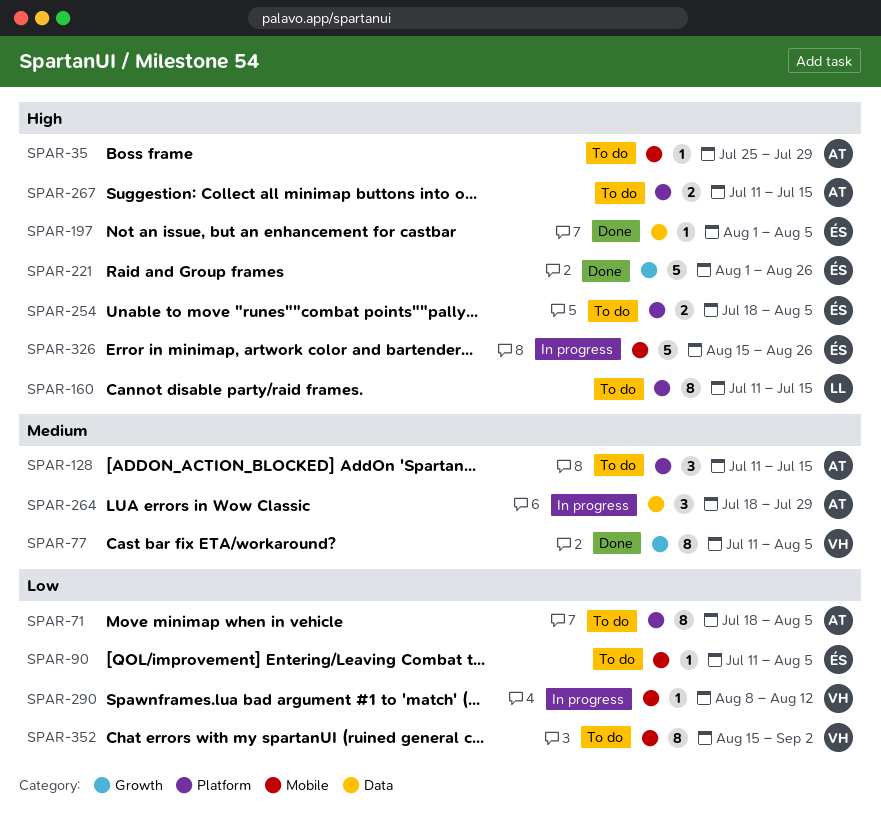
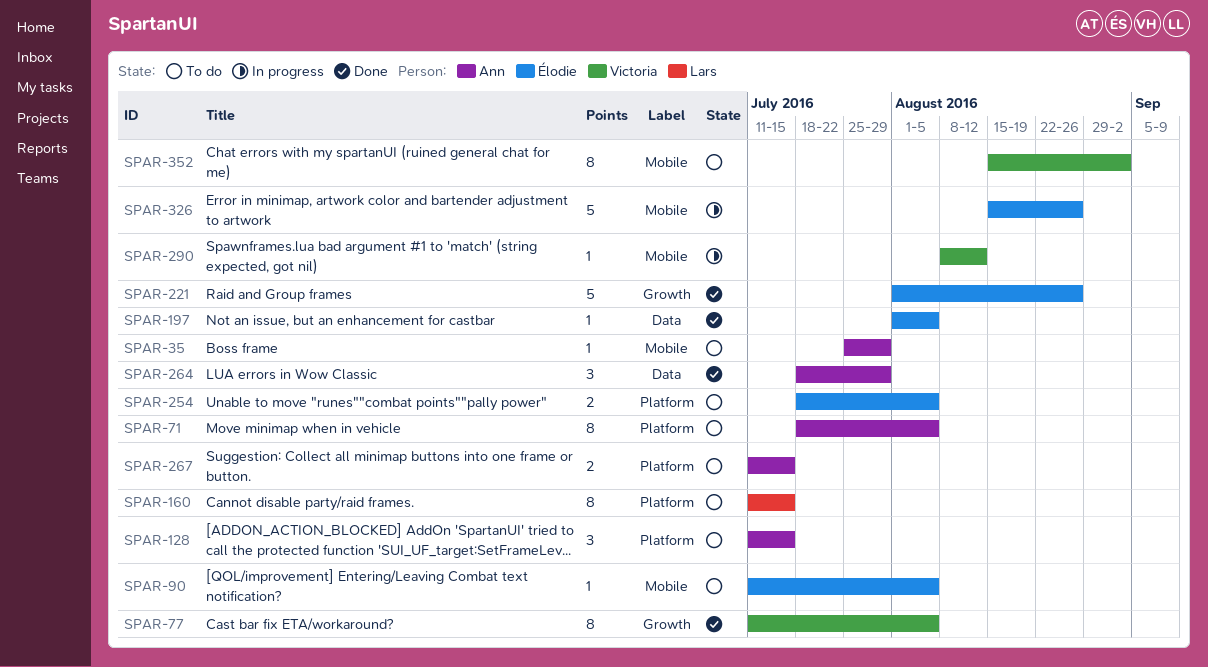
SPAR-264, status: In progress -> Done

